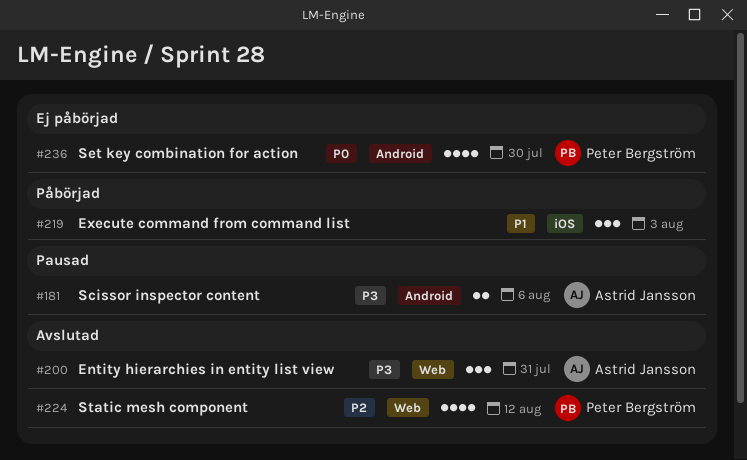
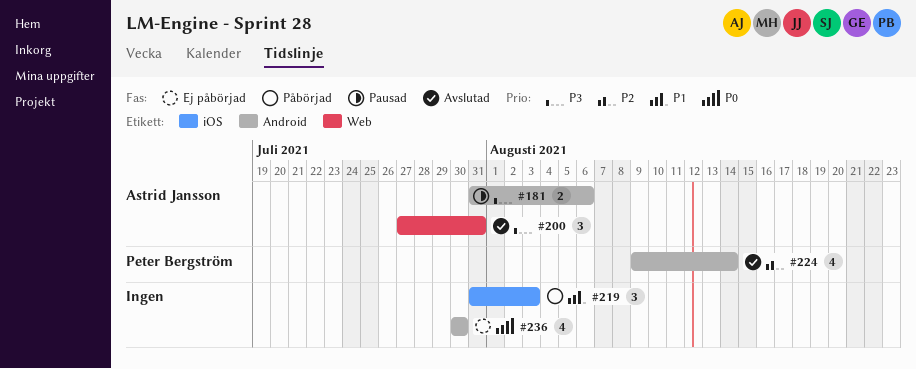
#224, label: Web -> Android
#224, due: Aug 12 -> Aug 14
#236, owner: Peter Bergström -> none

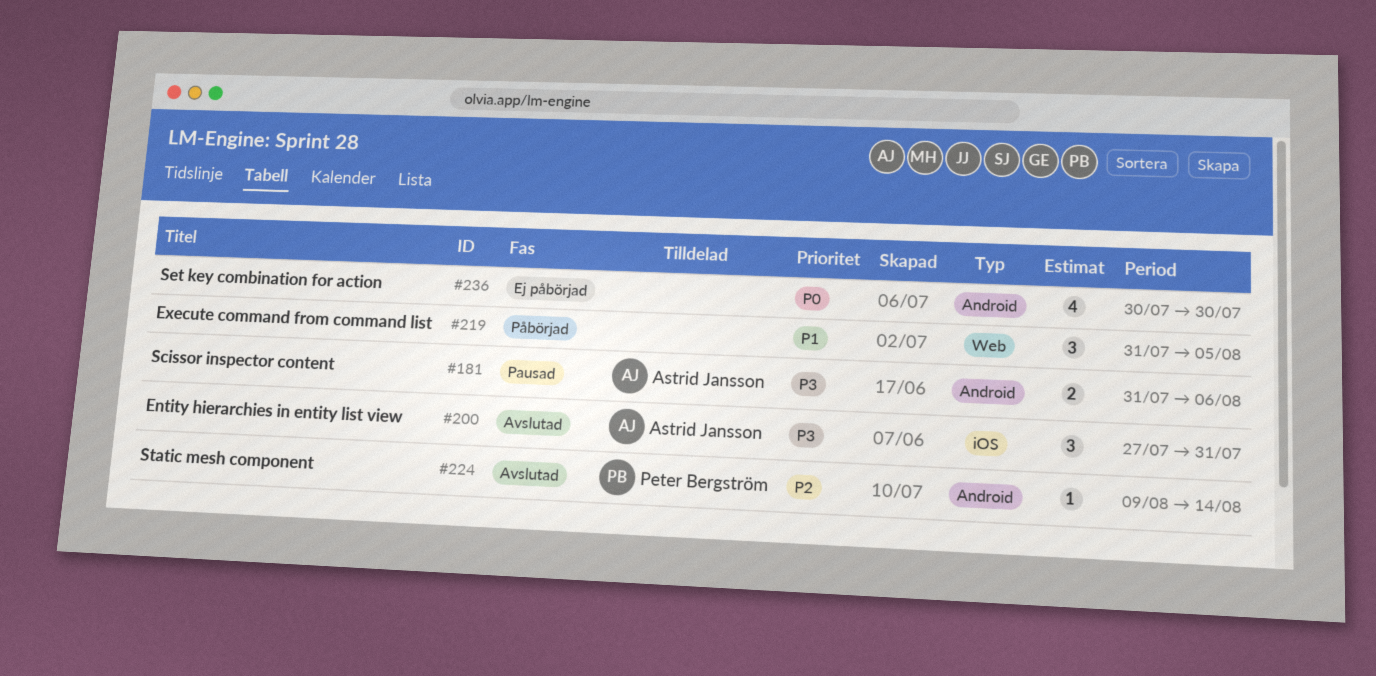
#200, label: Web -> iOS
#219, label: iOS -> Web
#219, due: Aug 3 -> Aug 5
#224, estimate: 4 -> 1

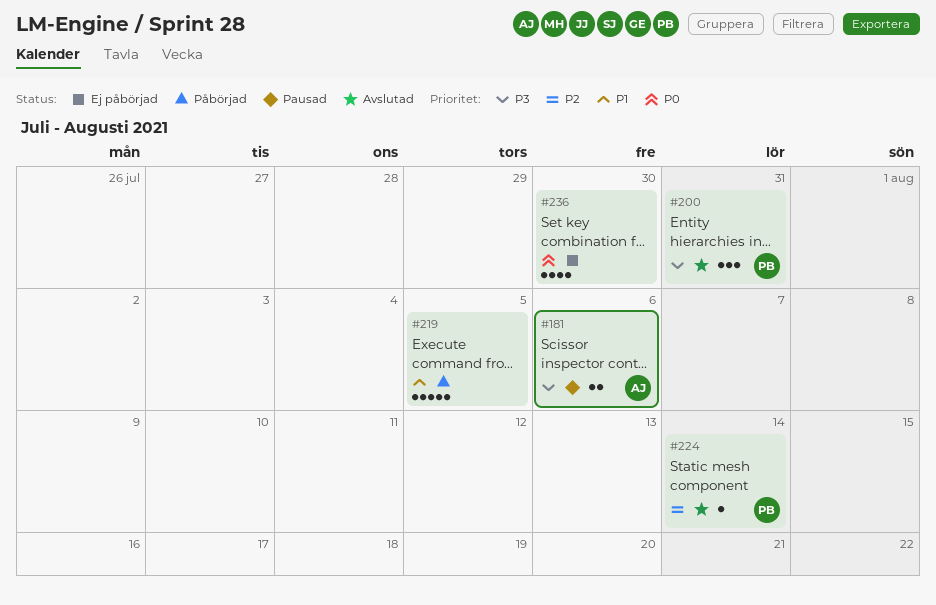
#200, owner: Astrid Jansson -> Peter Bergström
#219, estimate: 3 -> 5

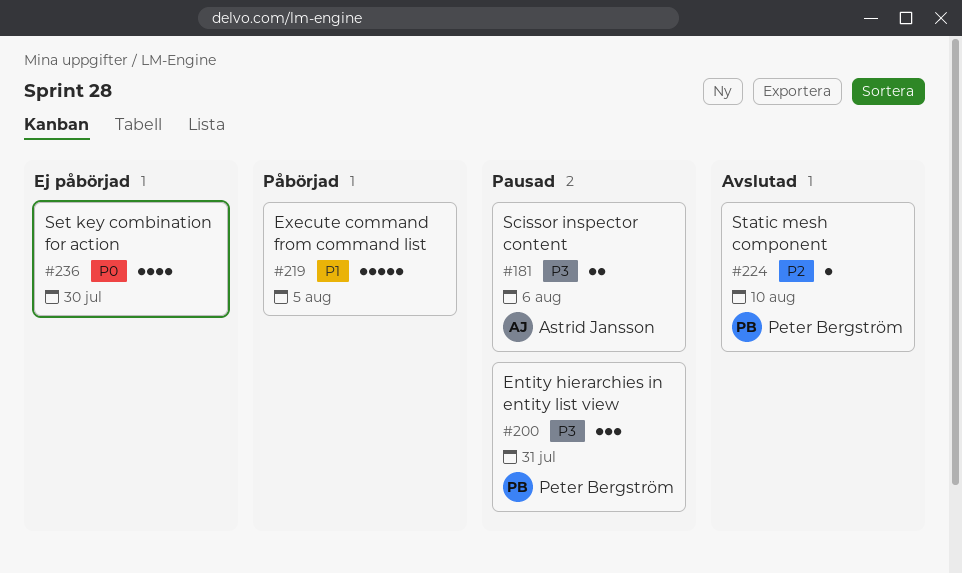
#200, status: Avslutad -> Pausad
#224, due: Aug 14 -> Aug 10

